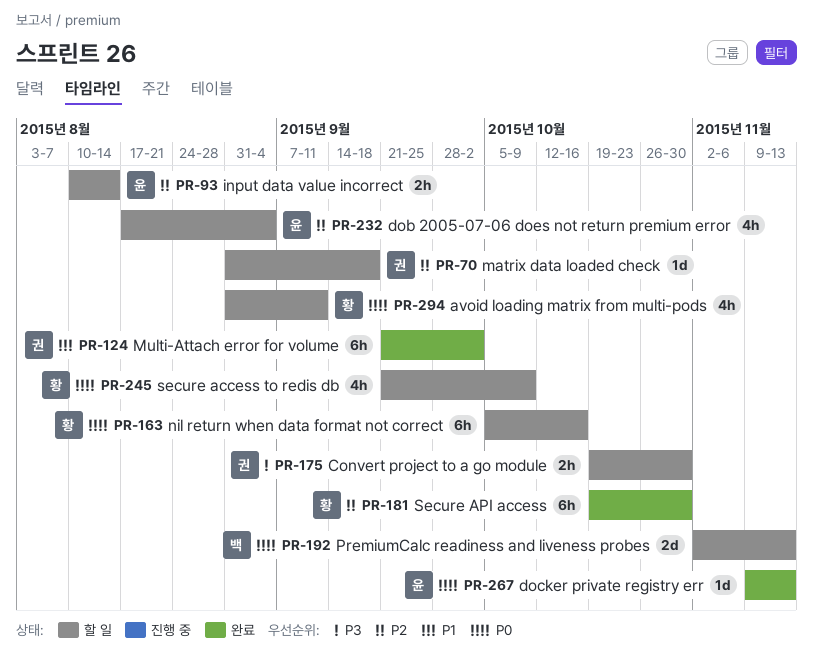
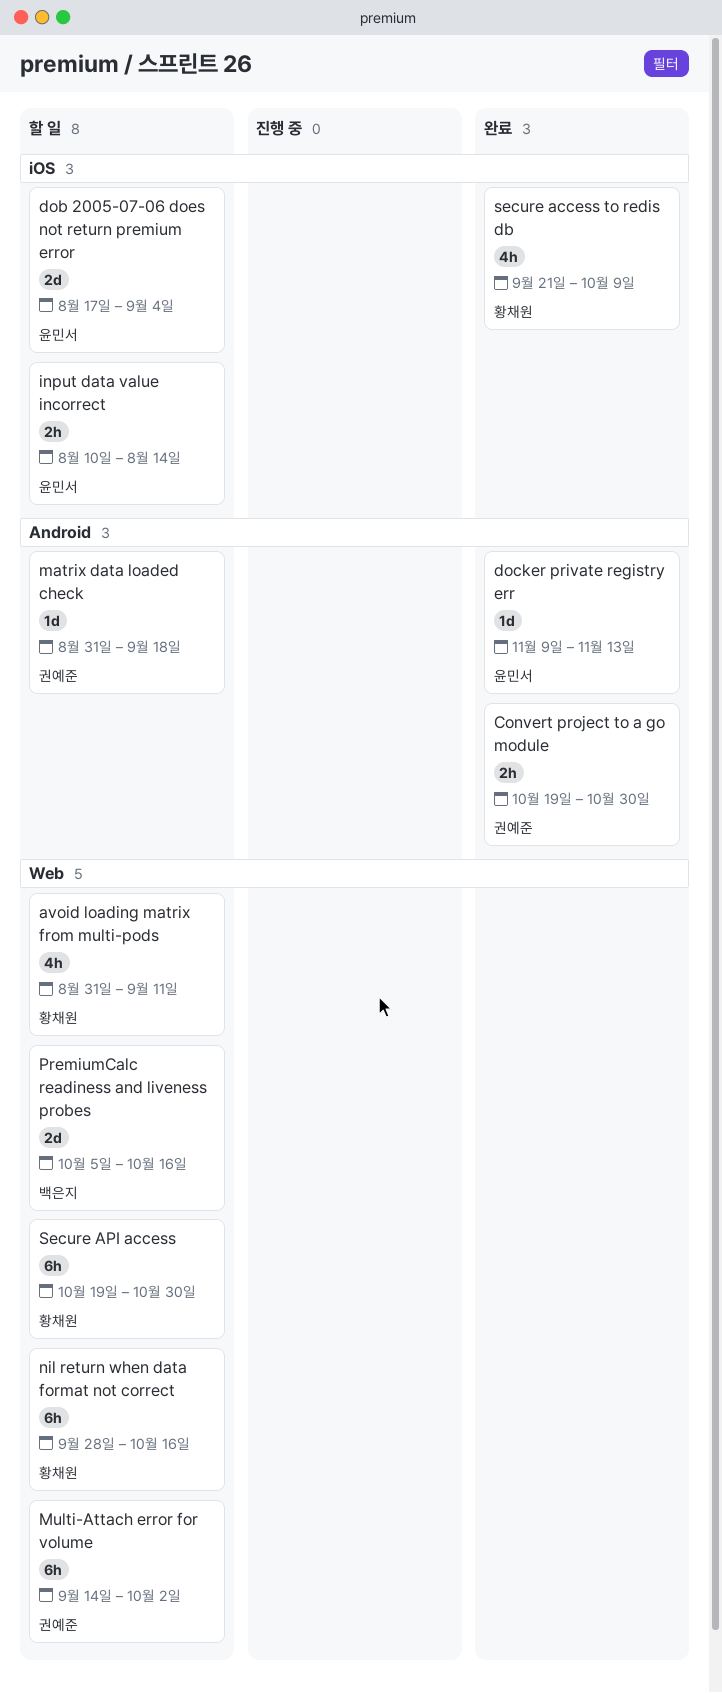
Convert project to a go module, status: 할 일 -> 완료
dob 2005-07-06 does not return premium error, estimate: 4h -> 2d
Multi-Attach error for volume, status: 완료 -> 할 일
Multi-Attach error for volume, start: Sep 21 -> Sep 14
nil return when data format not correct, start: Oct 5 -> Sep 28
PremiumCalc readiness and liveness probes, start: Nov 2 -> Oct 5
PremiumCalc readiness and liveness probes, due: Nov 13 -> Oct 16
secure access to redis db, status: 할 일 -> 완료
Secure API access, status: 완료 -> 할 일

